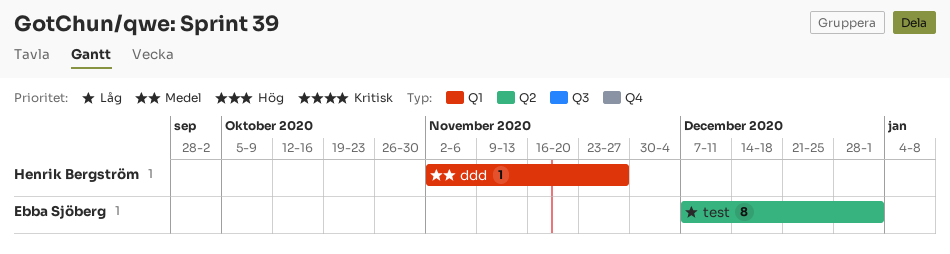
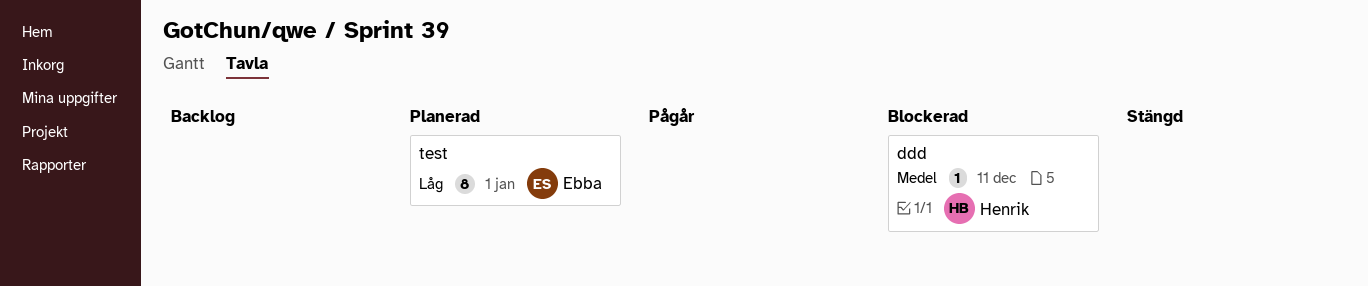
ddd, due: Nov 27 -> Dec 11

